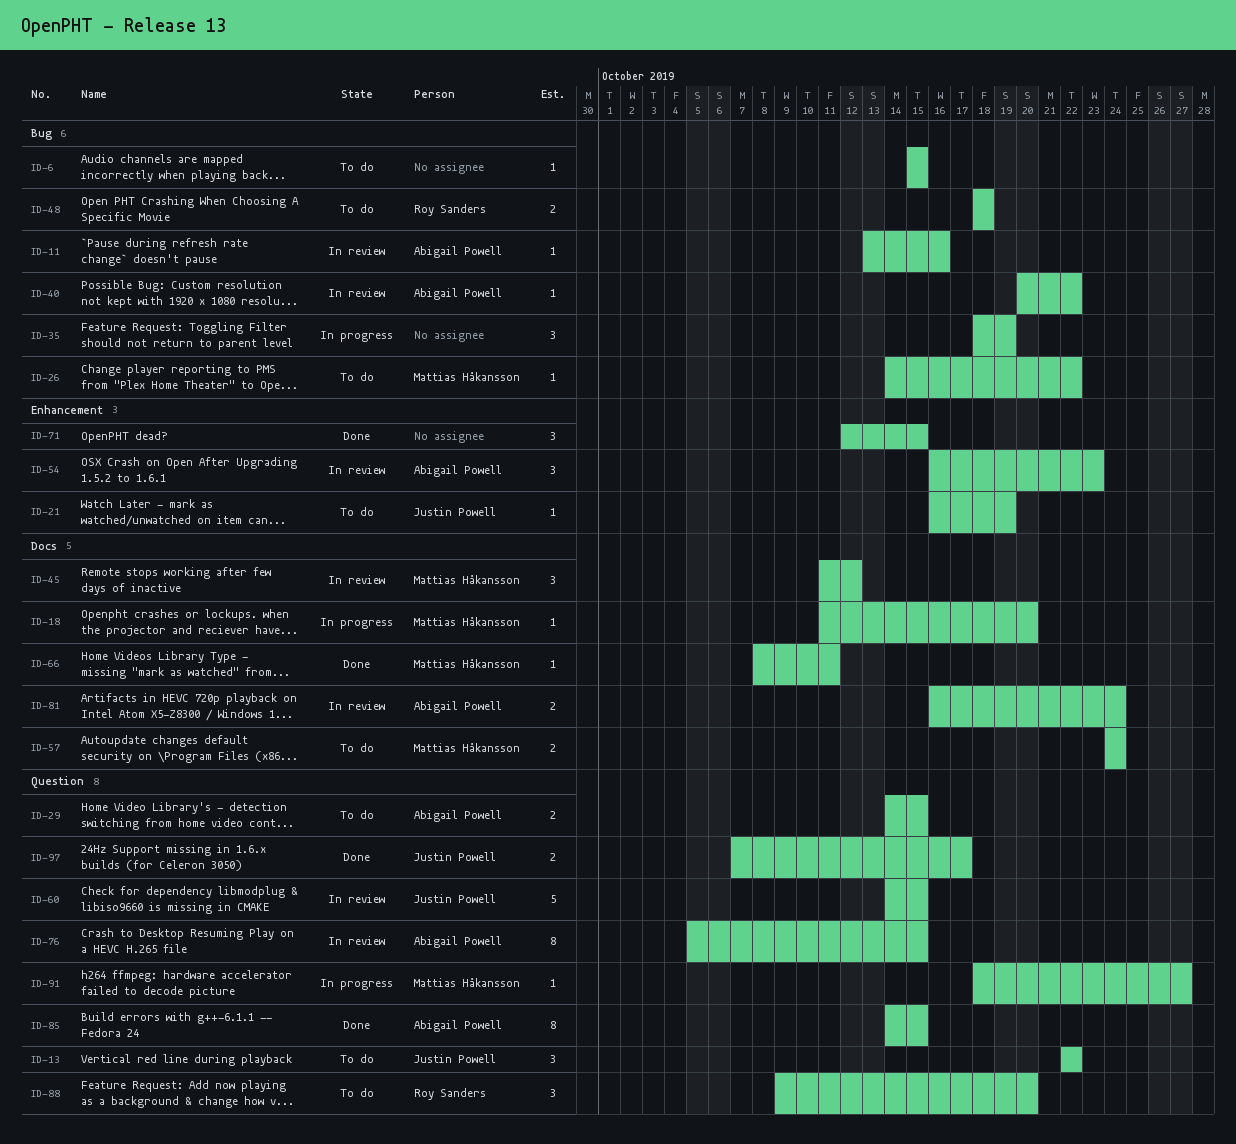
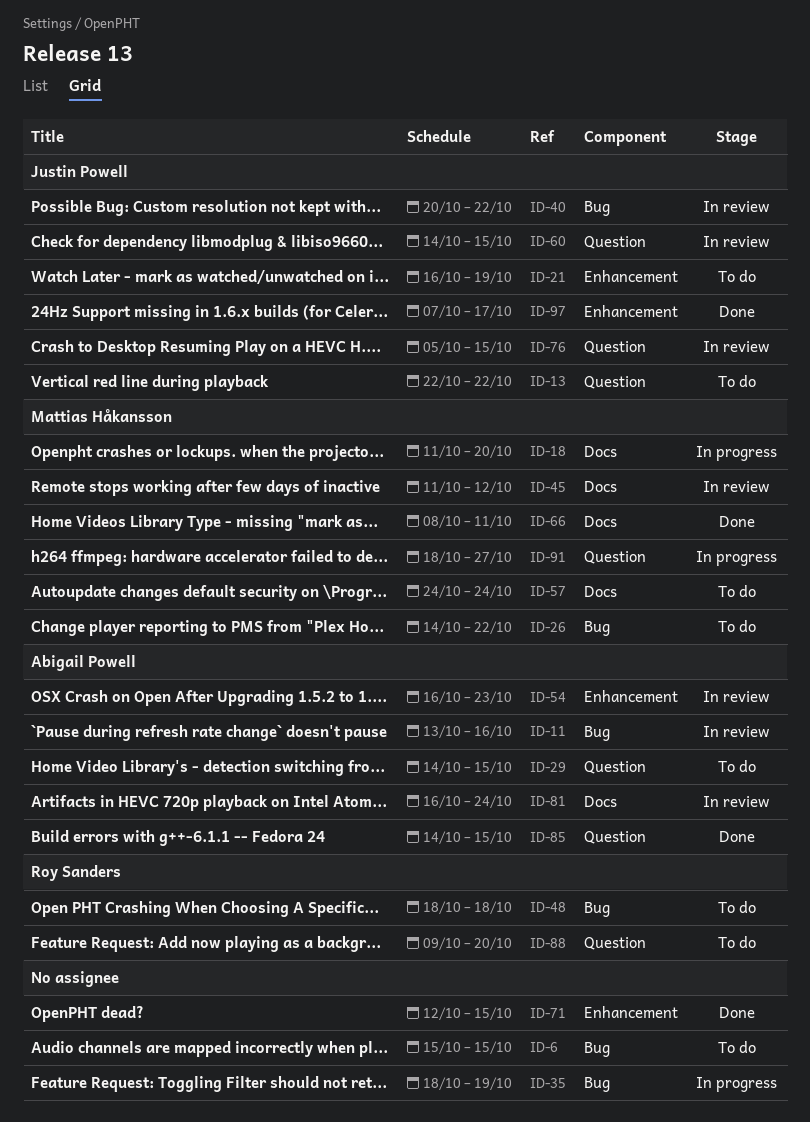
ID-40, owner: Abigail Powell -> Justin Powell
ID-76, owner: Abigail Powell -> Justin Powell
ID-97, label: Question -> Enhancement

